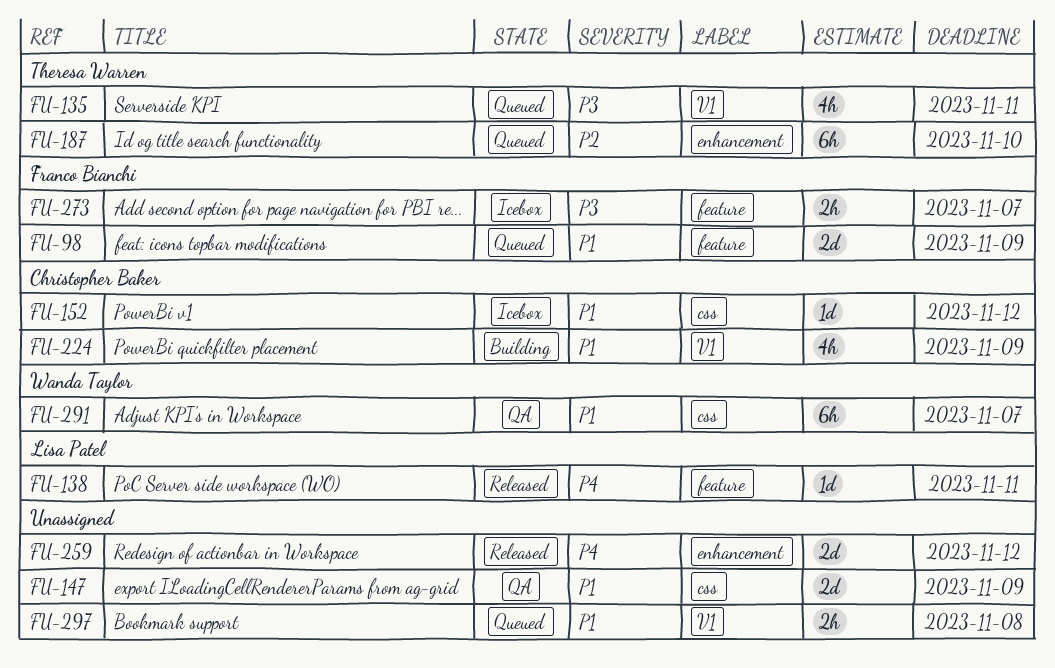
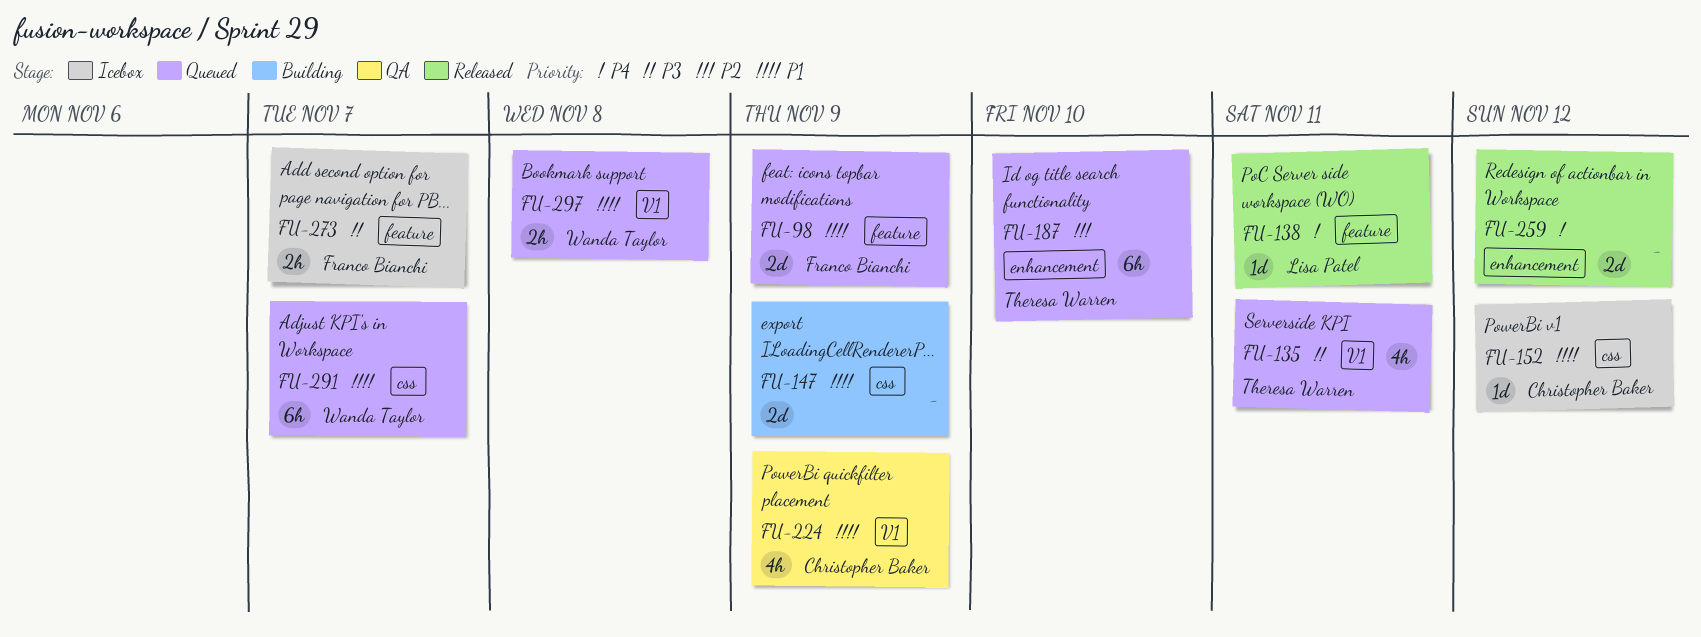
FU-147, status: QA -> Building
FU-224, status: Building -> QA
FU-291, status: QA -> Queued
FU-297, owner: none -> Wanda Taylor

